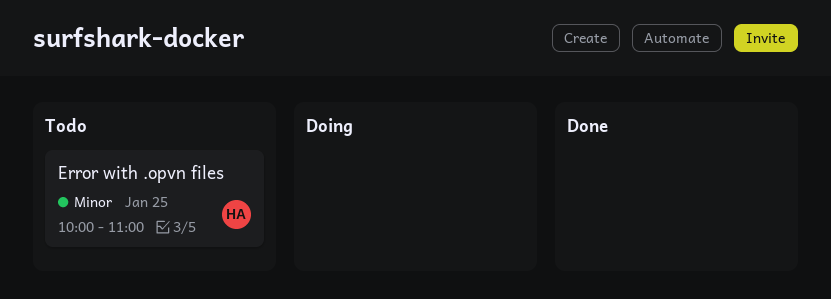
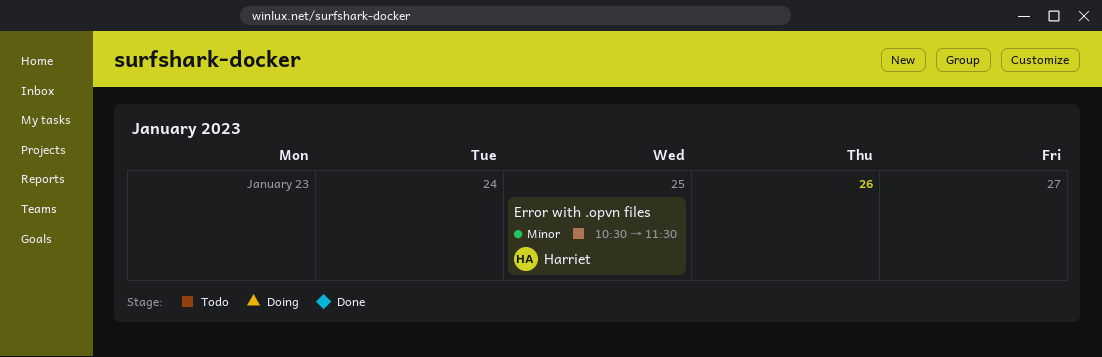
Error with .opvn files, begins: 10:00 -> 10:30
Error with .opvn files, ends: 11:00 -> 11:30

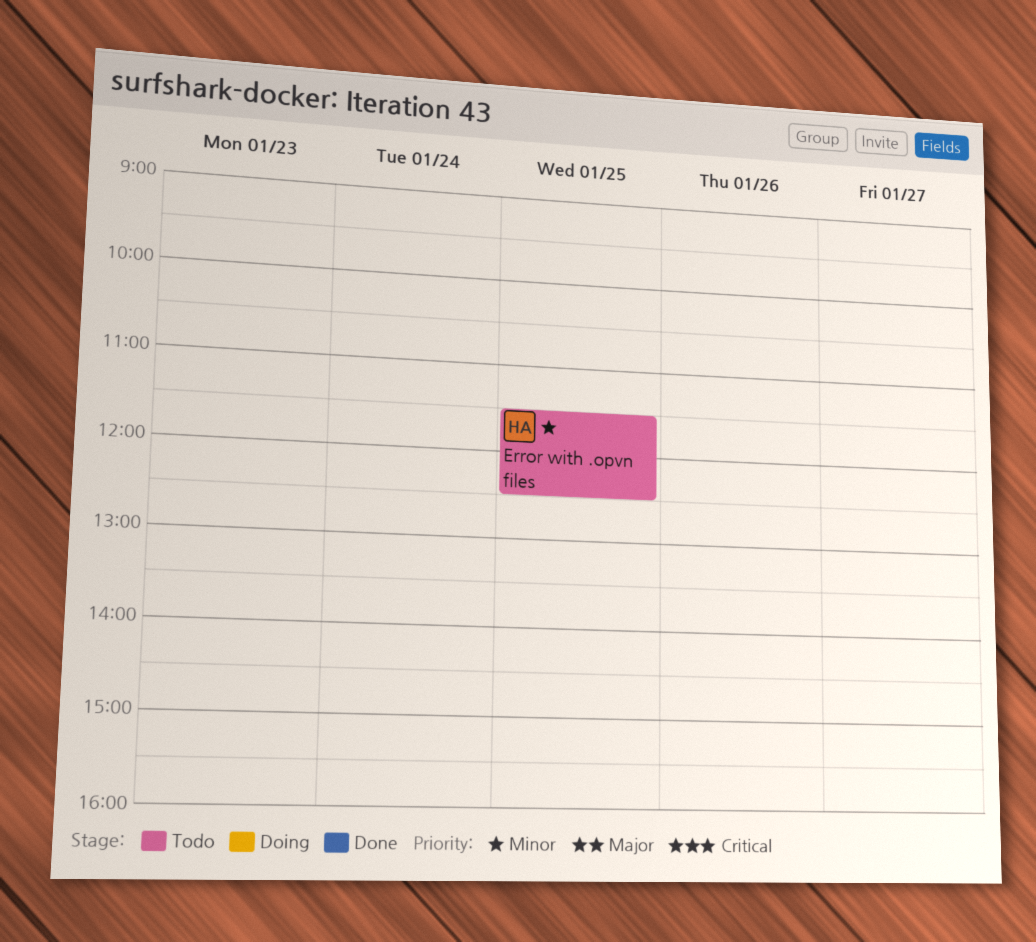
Error with .opvn files, begins: 10:30 -> 11:30
Error with .opvn files, ends: 11:30 -> 12:30

